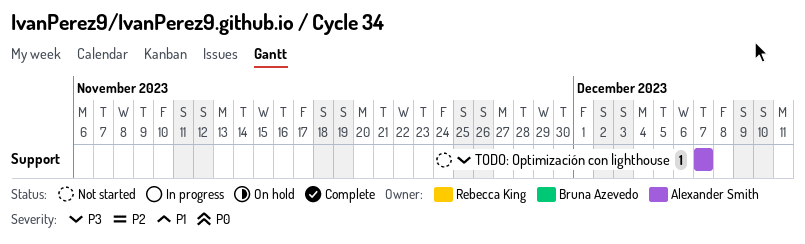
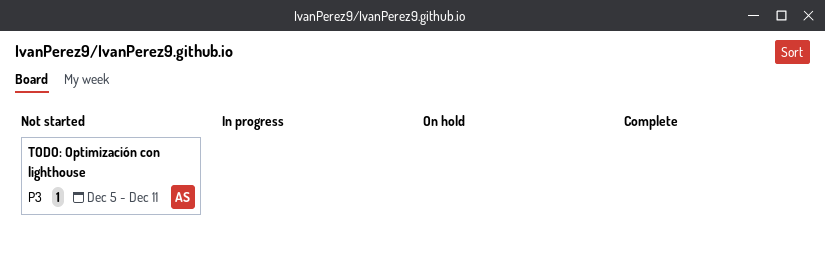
TODO: Optimización con lighthouse, start: Dec 7 -> Dec 5
TODO: Optimización con lighthouse, due: Dec 7 -> Dec 11

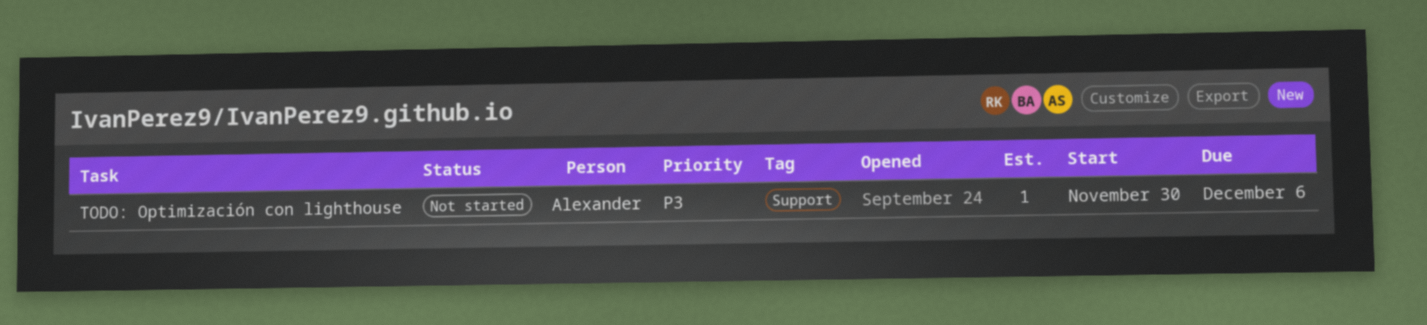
TODO: Optimización con lighthouse, start: Dec 5 -> Nov 30
TODO: Optimización con lighthouse, due: Dec 11 -> Dec 6

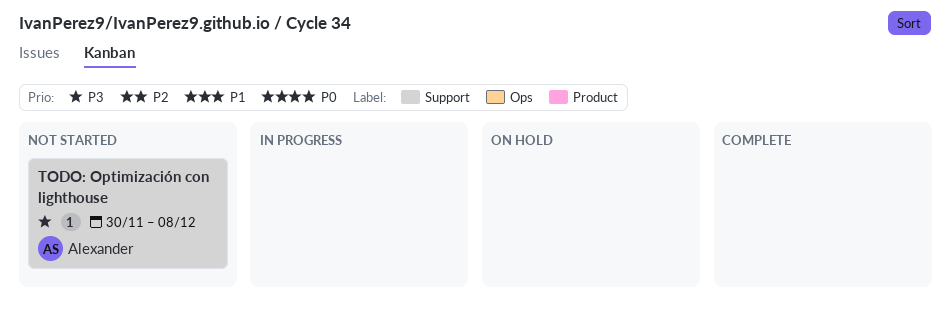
TODO: Optimización con lighthouse, due: Dec 6 -> Dec 8

